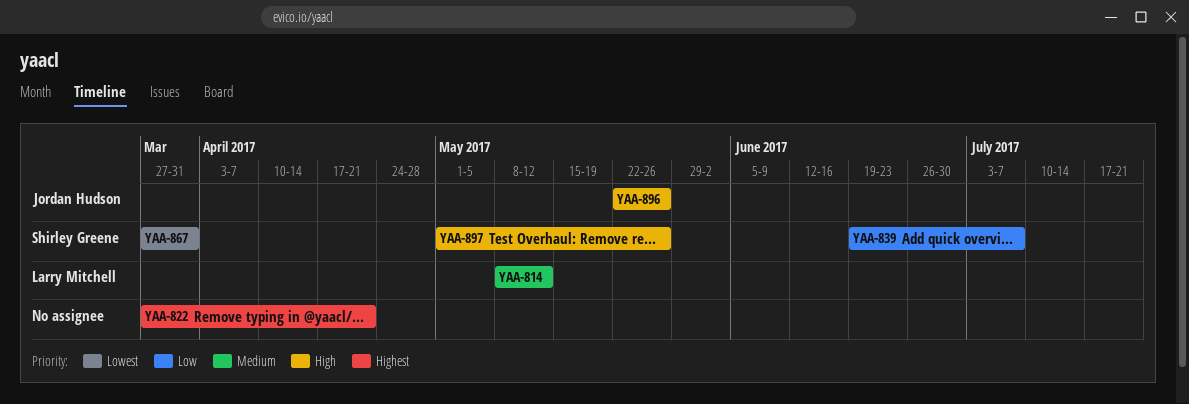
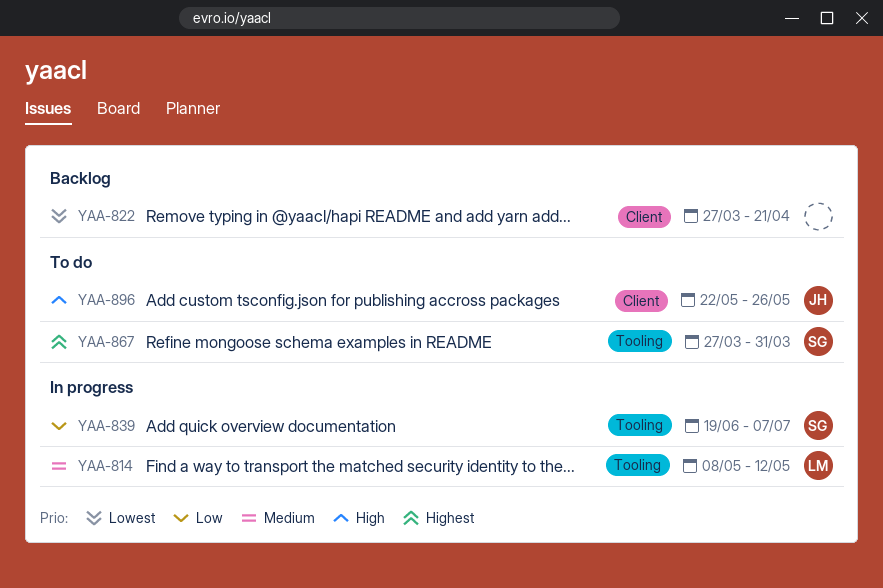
YAA-822, priority: Highest -> Lowest
YAA-867, priority: Lowest -> Highest
YAA-897: present -> none

